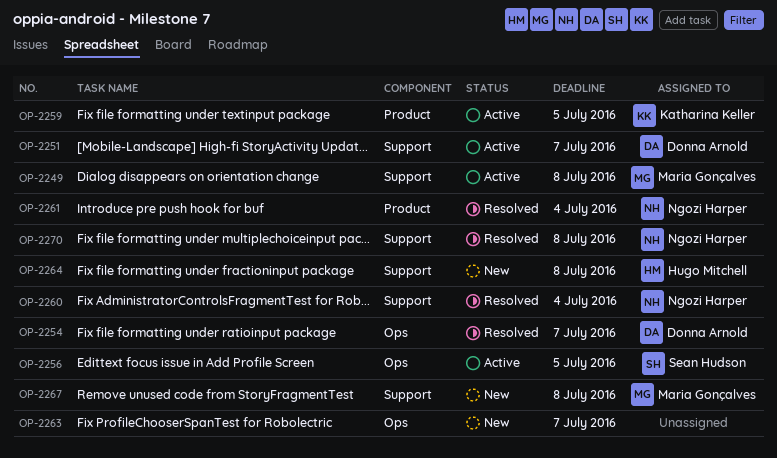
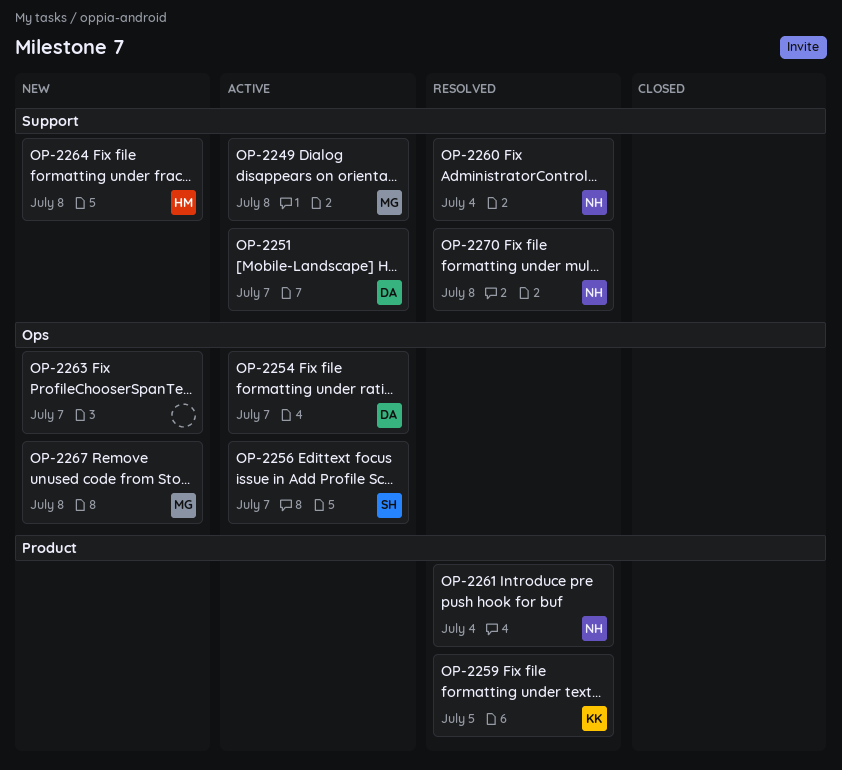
OP-2254, status: Resolved -> Active
OP-2256, due: Jul 5 -> Jul 7
OP-2259, status: Active -> Resolved
OP-2267, label: Support -> Ops

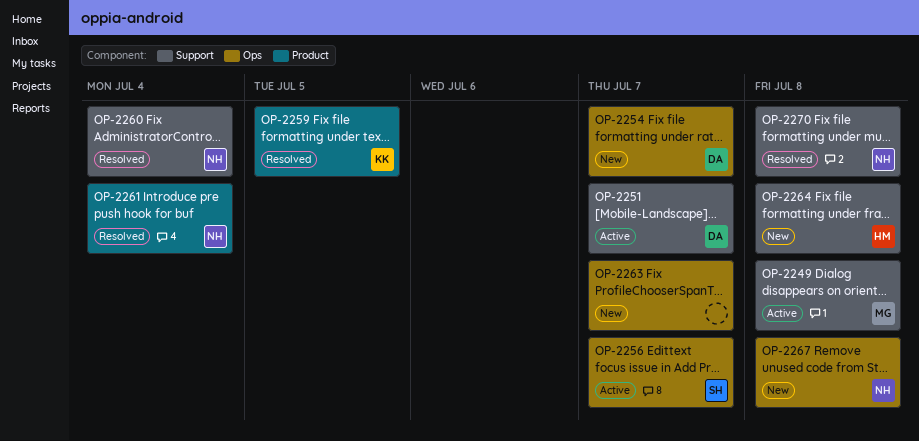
OP-2254, status: Active -> New
OP-2267, owner: MG -> NH

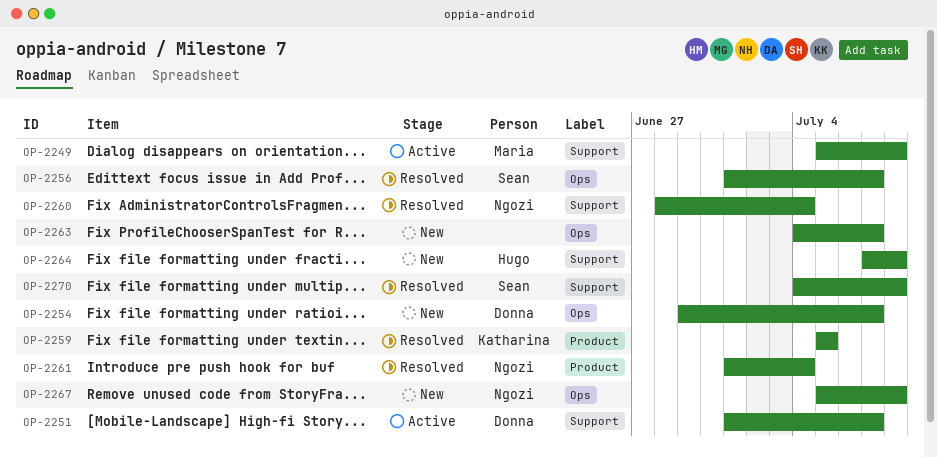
OP-2256, status: Active -> Resolved
OP-2270, owner: Ngozi -> Sean

